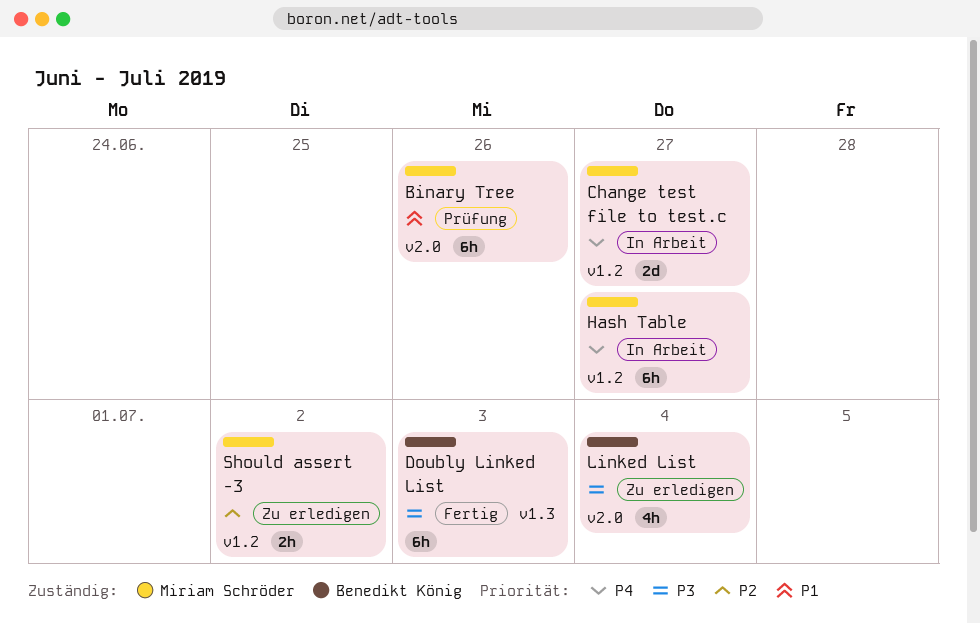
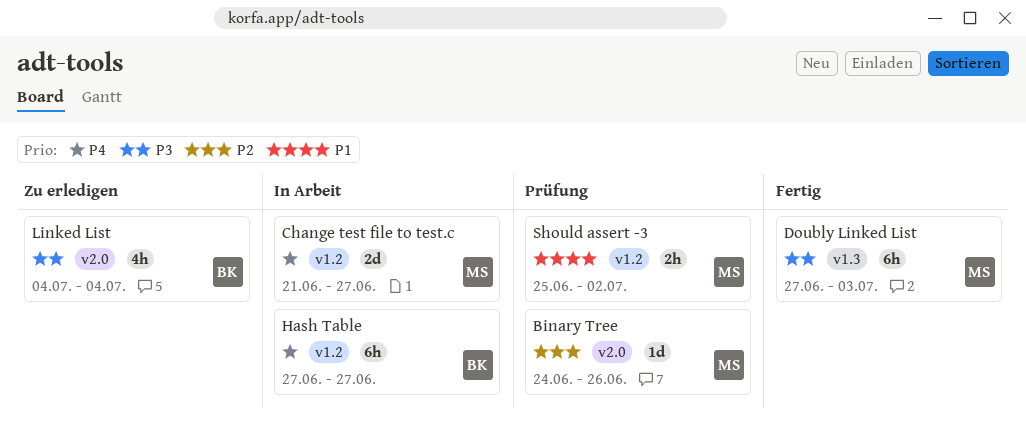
Binary Tree, priority: P1 -> P2
Binary Tree, estimate: 6h -> 1d
Doubly Linked List, owner: Benedikt König -> Miriam Schröder
Hash Table, owner: Miriam Schröder -> Benedikt König
Should assert -3, status: Zu erledigen -> Prüfung
Should assert -3, priority: P2 -> P1

